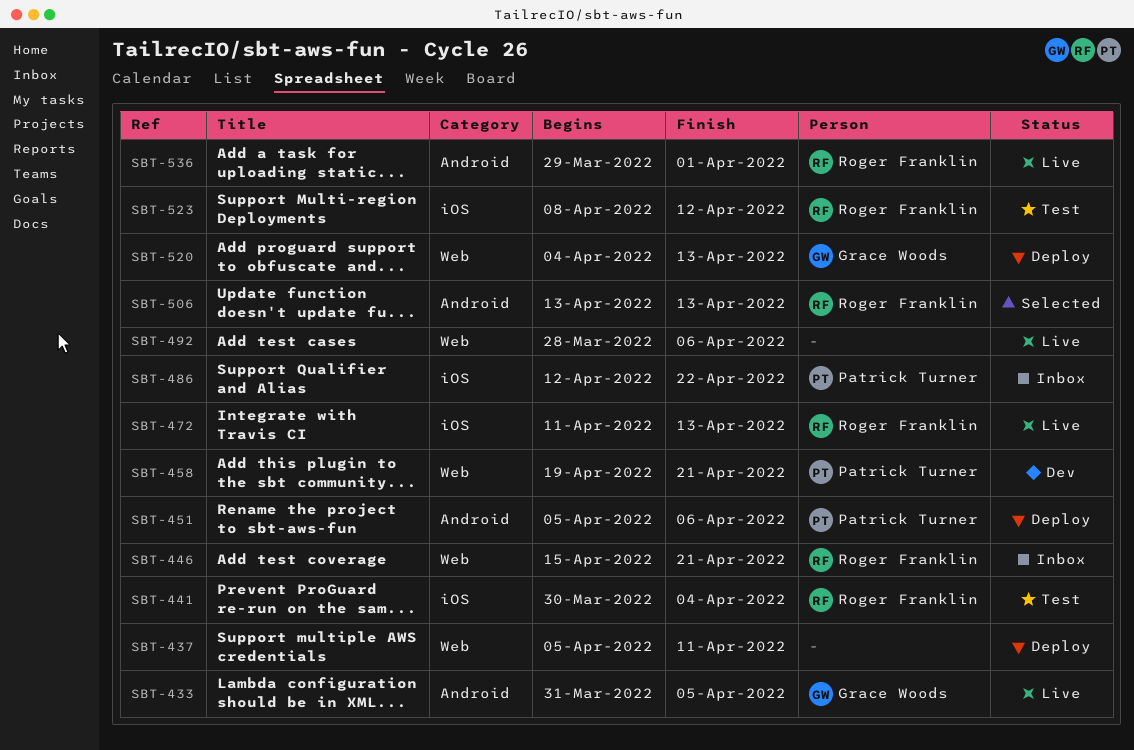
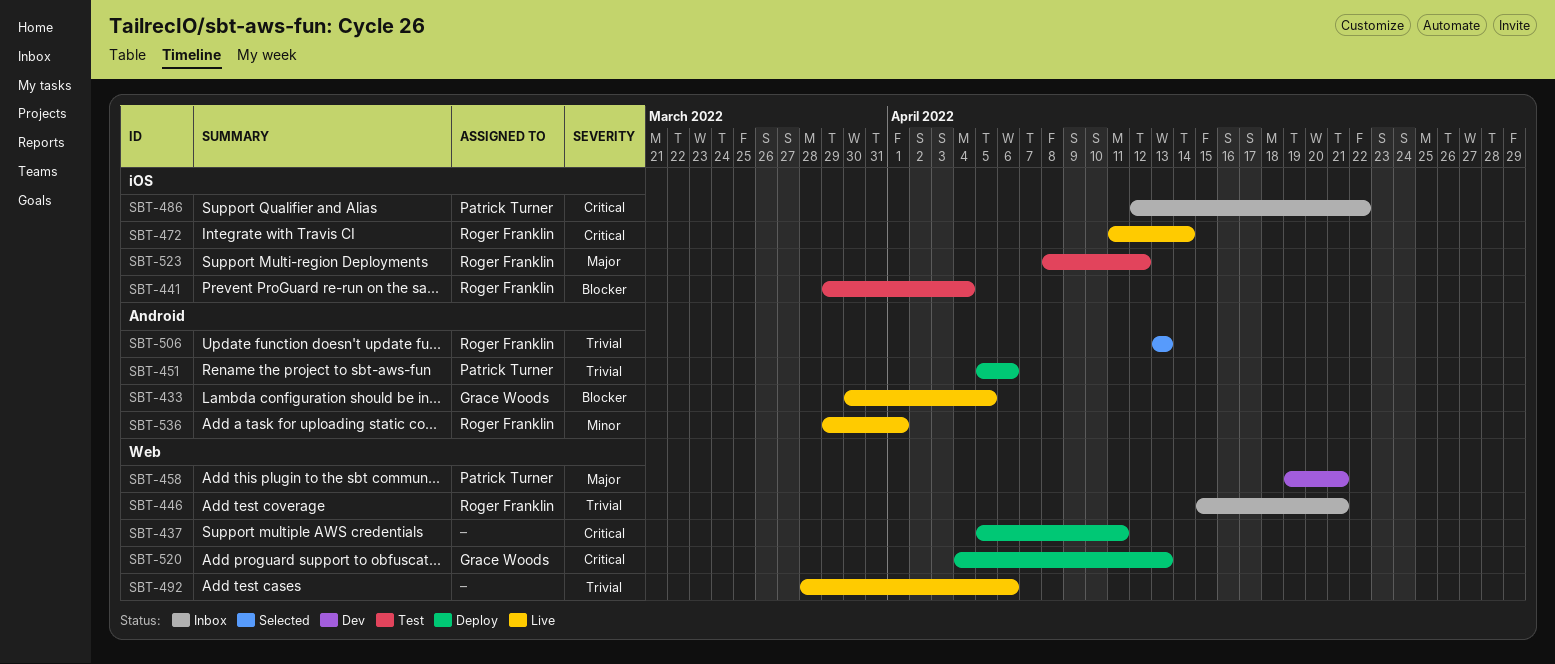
SBT-433, start: Mar 31 -> Mar 30
SBT-441, start: Mar 30 -> Mar 29
SBT-472, due: Apr 13 -> Apr 14

